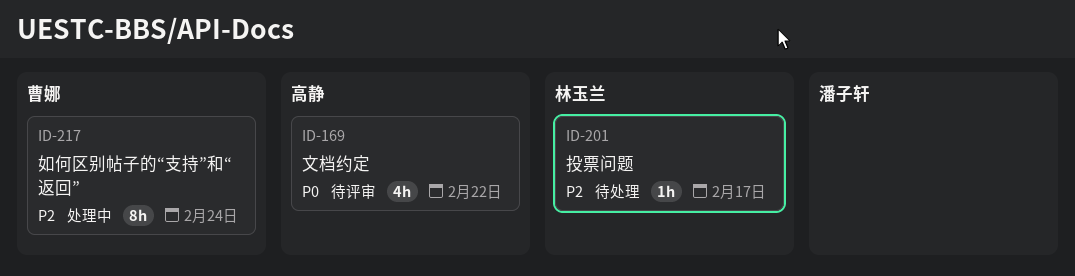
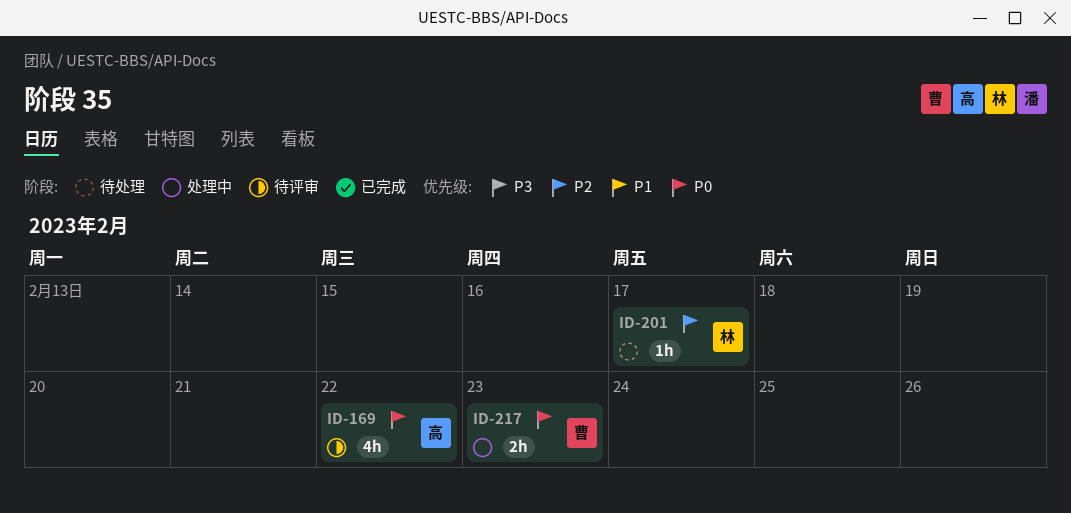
ID-217, priority: P2 -> P0
ID-217, estimate: 8h -> 2h
ID-217, due: Feb 24 -> Feb 23

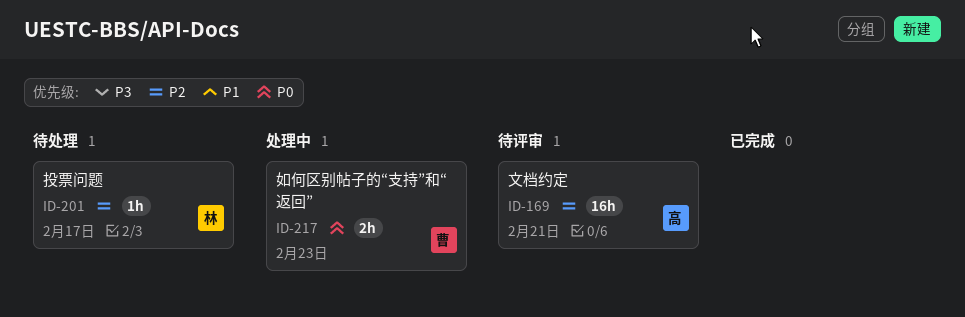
ID-169, priority: P0 -> P2
ID-169, estimate: 4h -> 16h
ID-169, due: Feb 22 -> Feb 21

